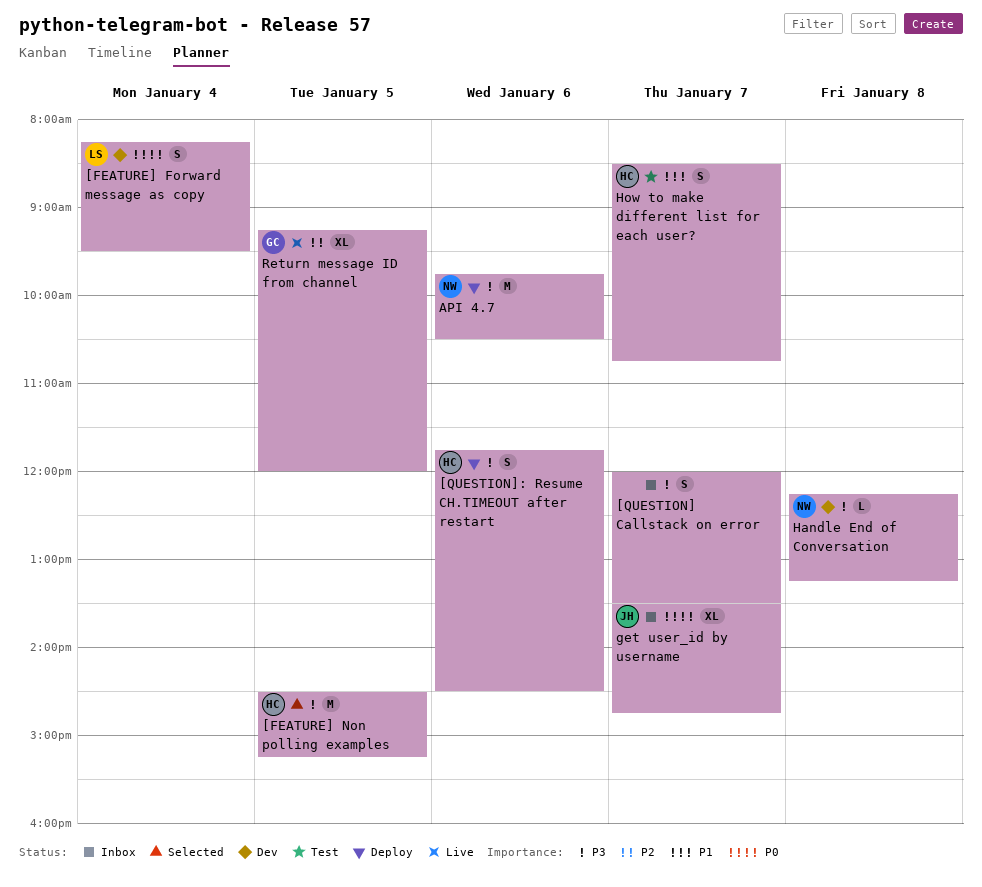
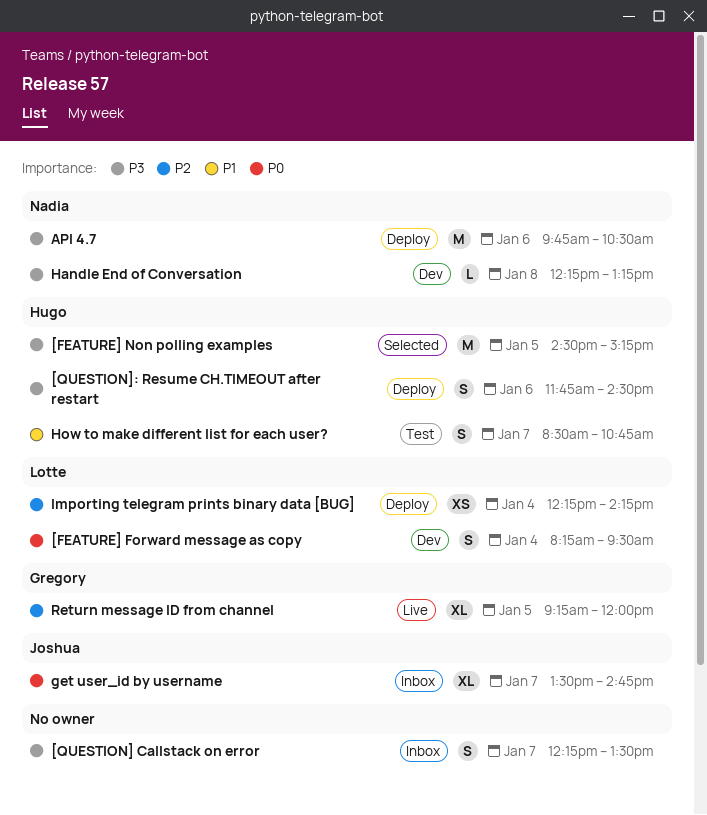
[QUESTION] Callstack on error, begins: 12:00 -> 12:15
Importing telegram prints binary data [BUG]: none -> present

